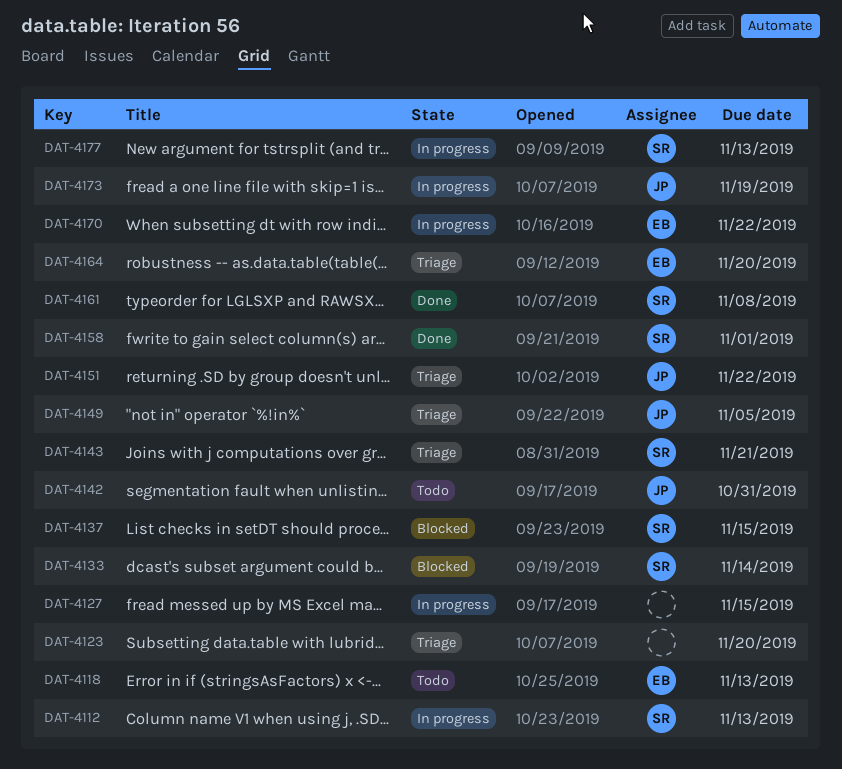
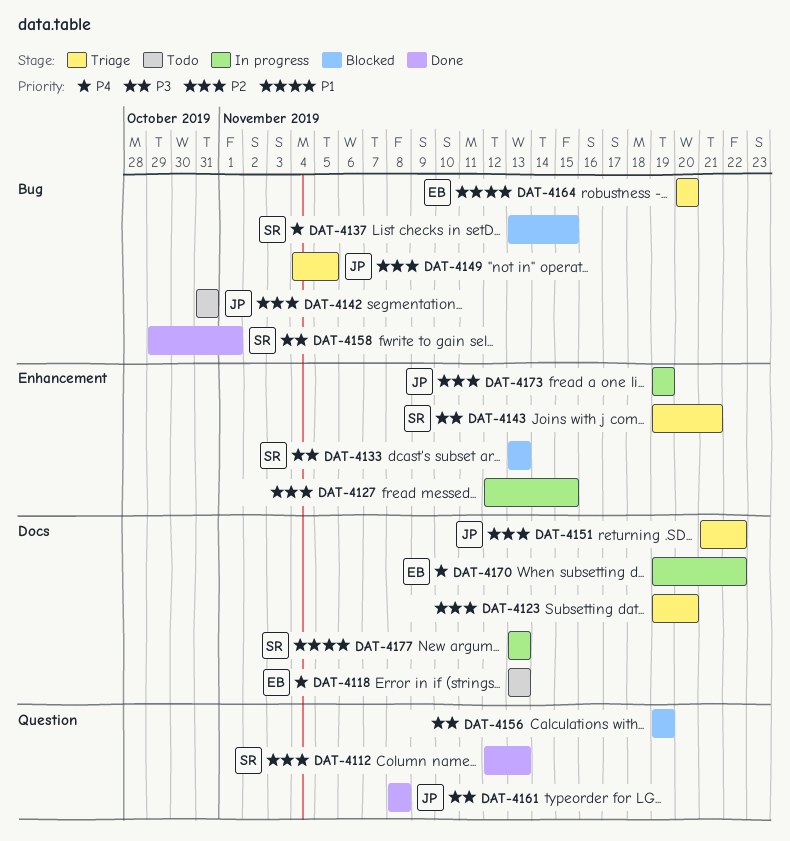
DAT-4112, status: In progress -> Done
DAT-4133, due: Nov 14 -> Nov 13
DAT-4156: none -> present
DAT-4161, owner: SR -> JP

